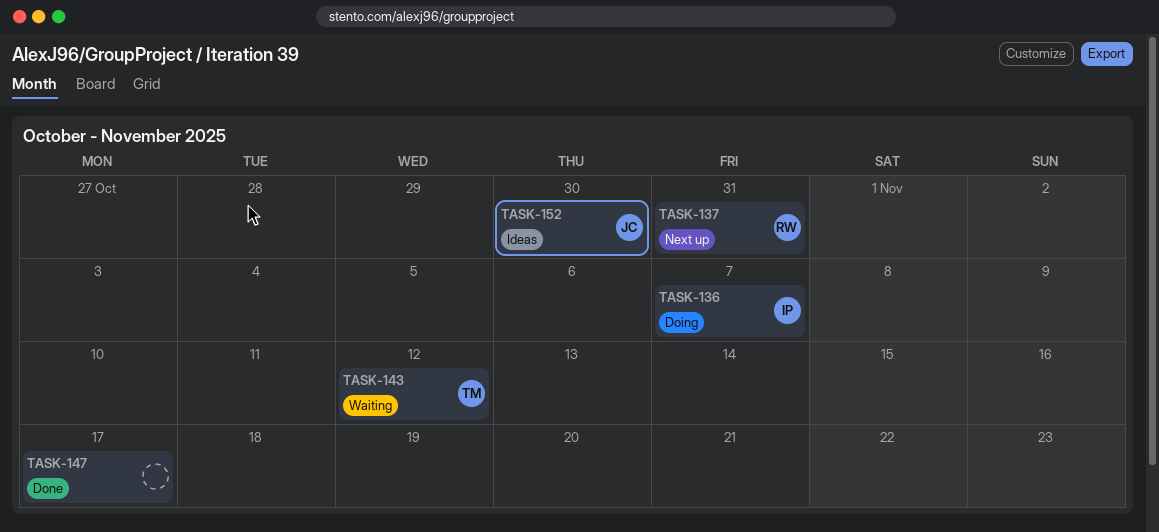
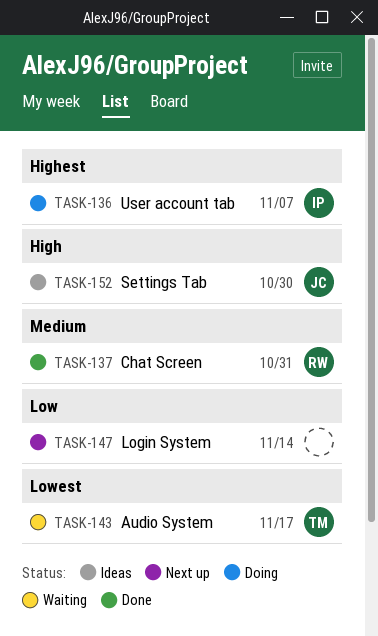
TASK-137, status: Next up -> Done
TASK-143, due: Nov 12 -> Nov 17
TASK-147, status: Done -> Next up
TASK-147, due: Nov 17 -> Nov 14

